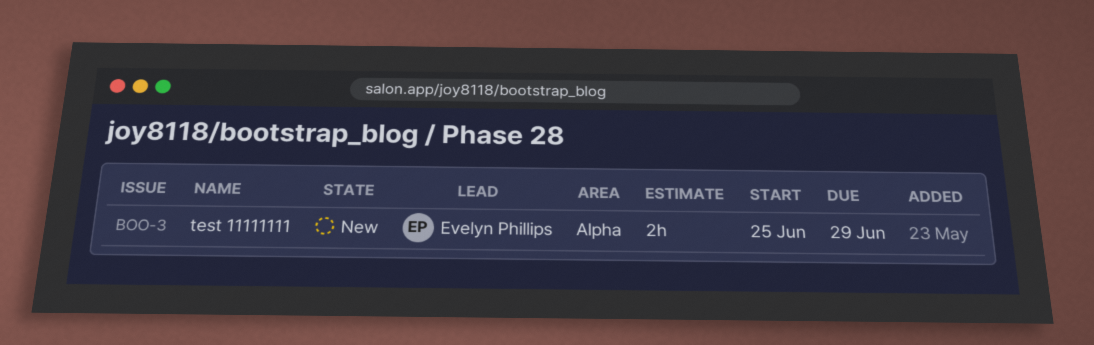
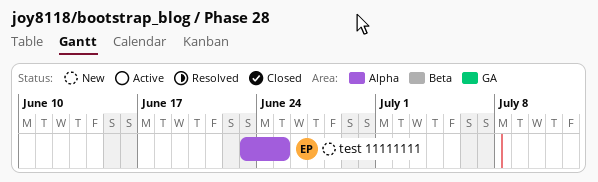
test 11111111, start: Jun 25 -> Jun 23
test 11111111, due: Jun 29 -> Jun 25

